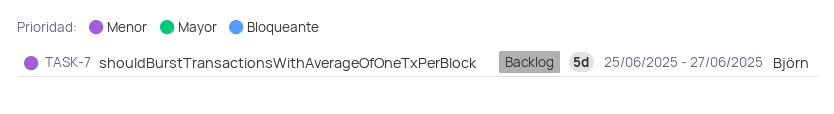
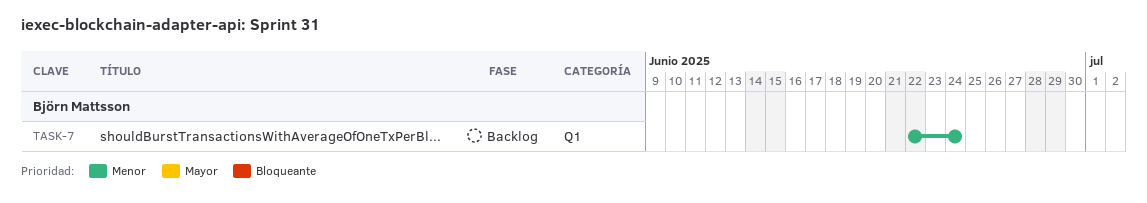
TASK-7, start: Jun 25 -> Jun 22
TASK-7, due: Jun 27 -> Jun 24

